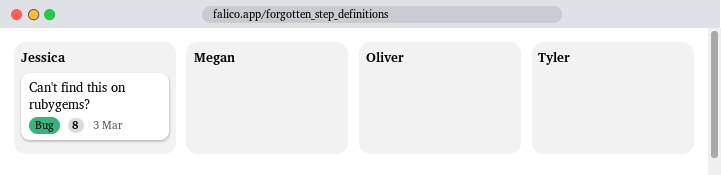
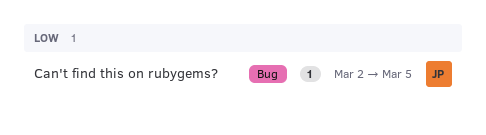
Can't find this on rubygems?, estimate: 8 -> 1
Can't find this on rubygems?, due: Mar 3 -> Mar 5

